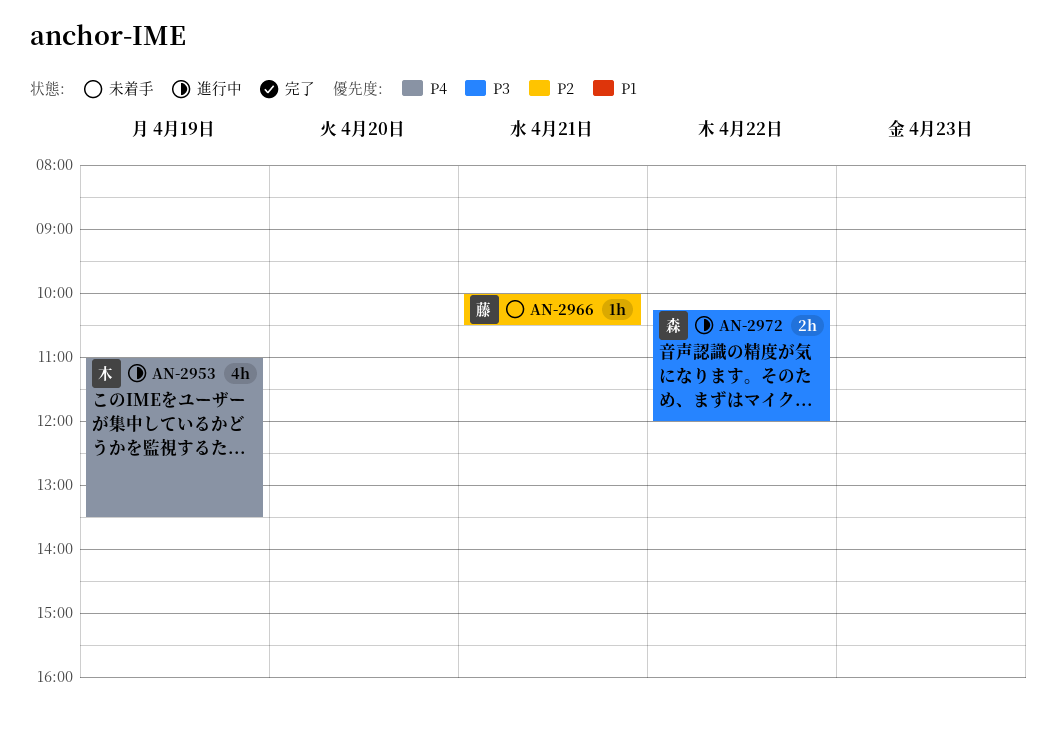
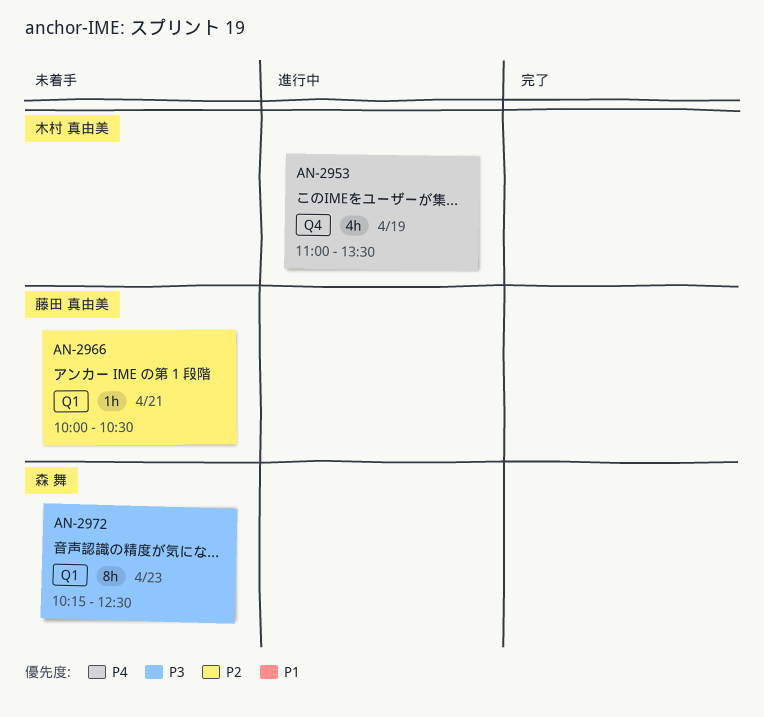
AN-2972, status: 進行中 -> 未着手
AN-2972, estimate: 2h -> 8h
AN-2972, day: Apr 22 -> Apr 23
AN-2972, ends: 12:00 -> 12:30

